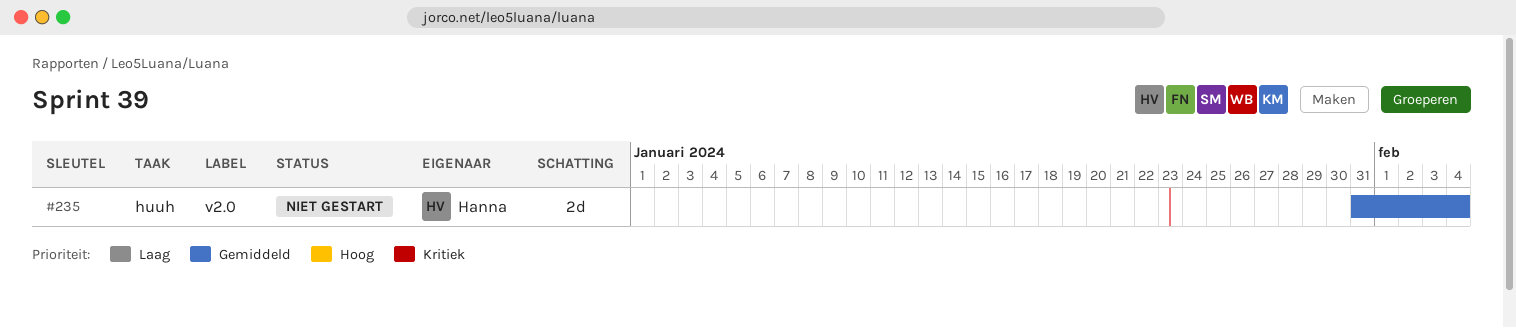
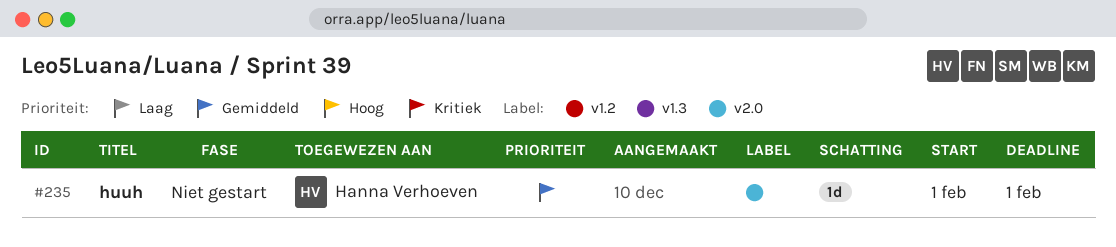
#235, estimate: 2d -> 1d
#235, start: Jan 31 -> Feb 1
#235, due: Feb 4 -> Feb 1

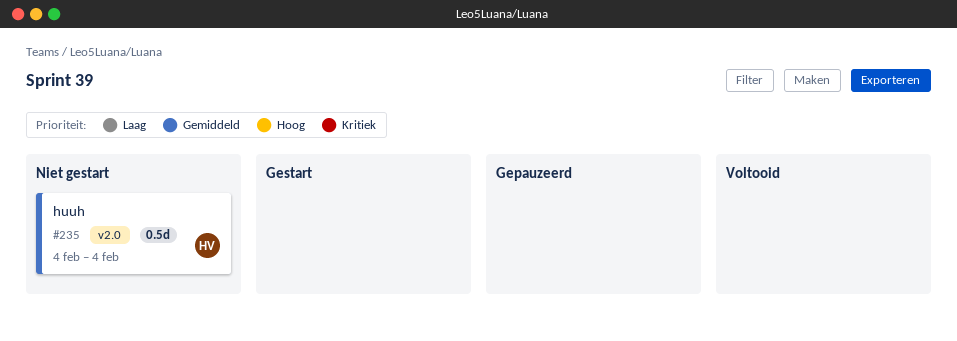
#235, estimate: 1d -> 0.5d
#235, start: Feb 1 -> Feb 4
#235, due: Feb 1 -> Feb 4

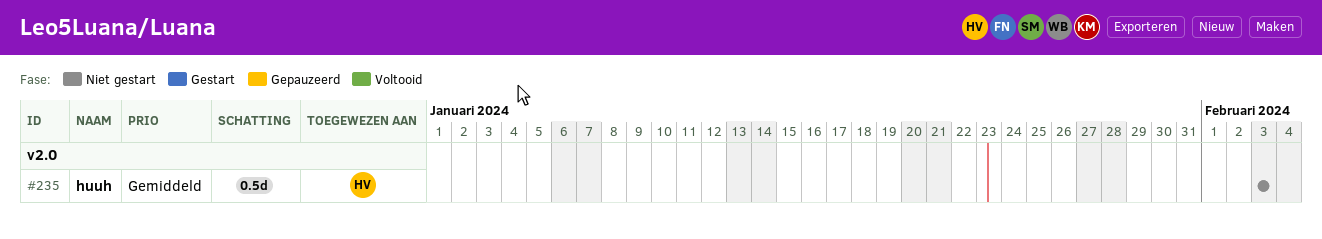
#235, start: Feb 4 -> Feb 3
#235, due: Feb 4 -> Feb 3

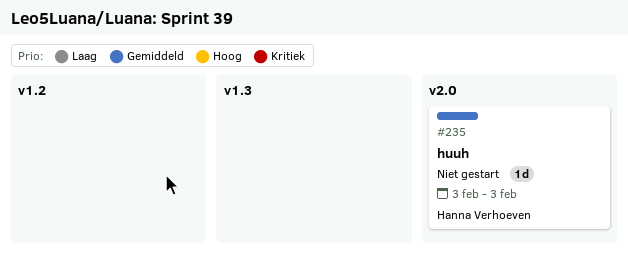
#235, estimate: 0.5d -> 1d

